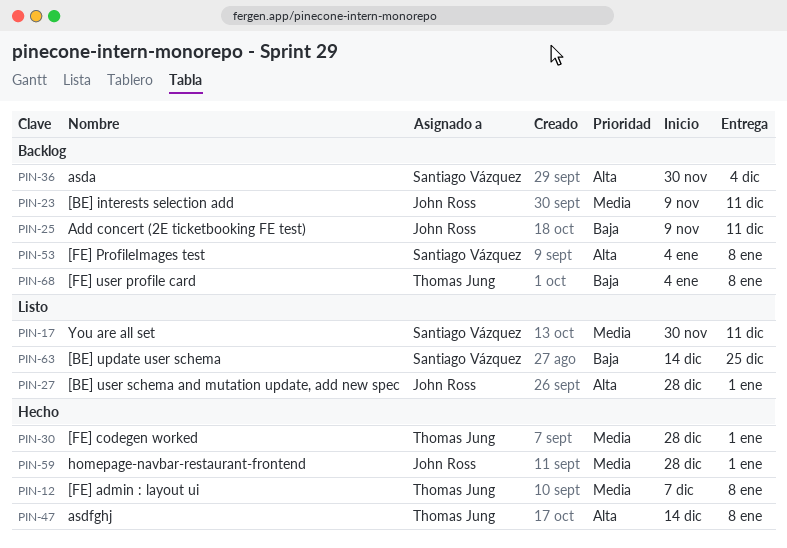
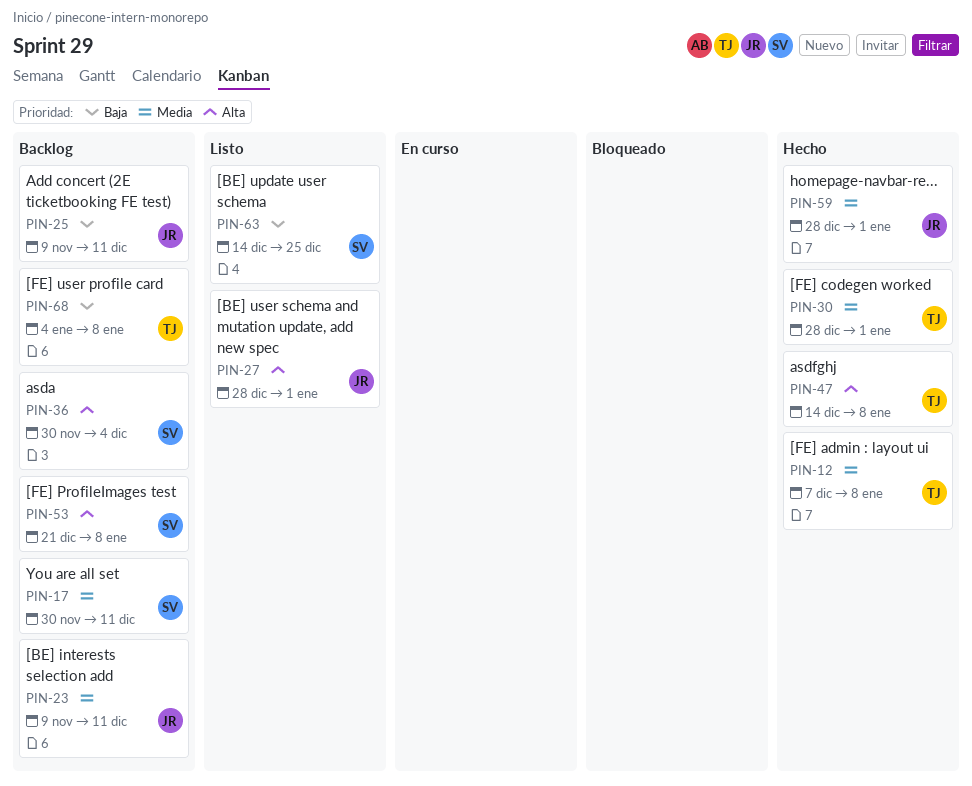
PIN-17, status: Listo -> Backlog
PIN-53, start: Jan 4 -> Dec 21

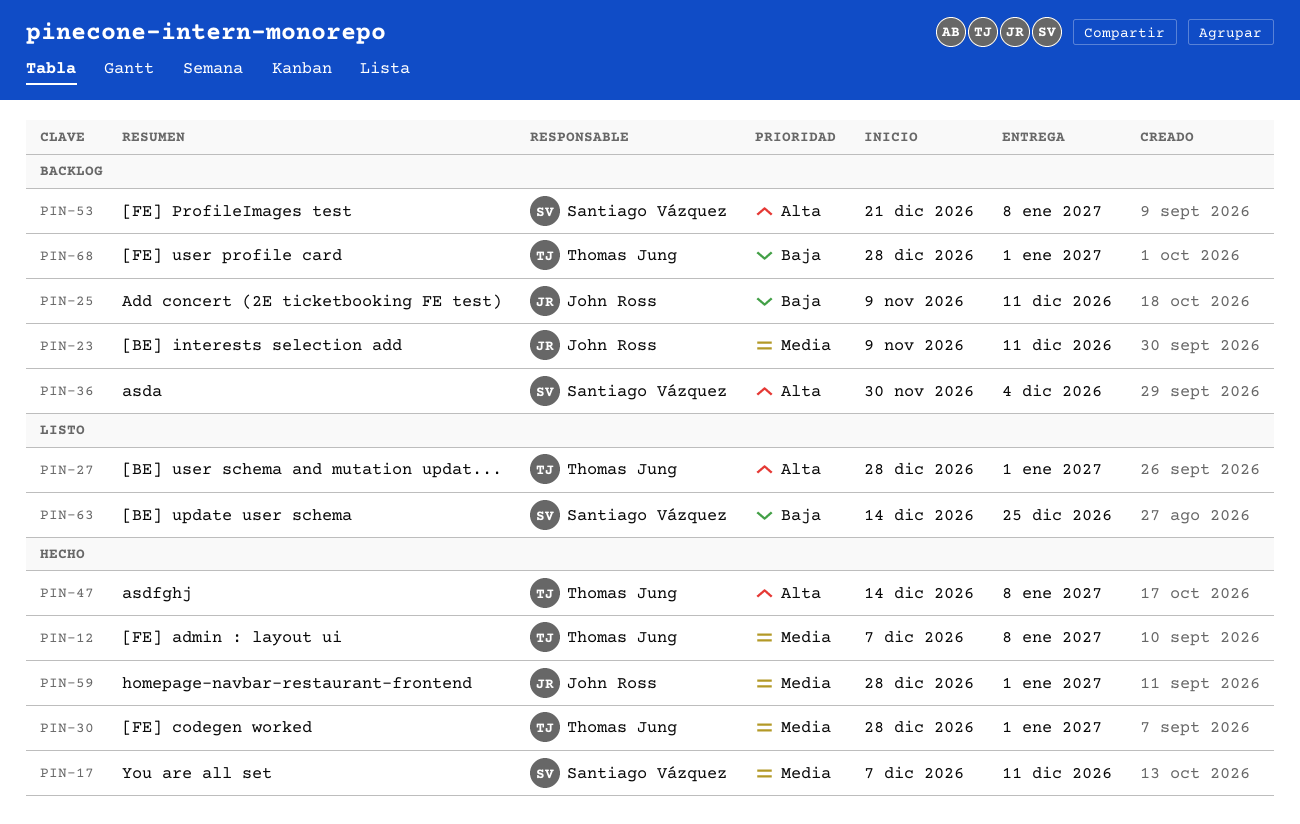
PIN-17, status: Backlog -> Hecho
PIN-17, start: Nov 30 -> Dec 7
PIN-27, owner: John Ross -> Thomas Jung
PIN-68, start: Jan 4 -> Dec 28
PIN-68, due: Jan 8 -> Jan 1

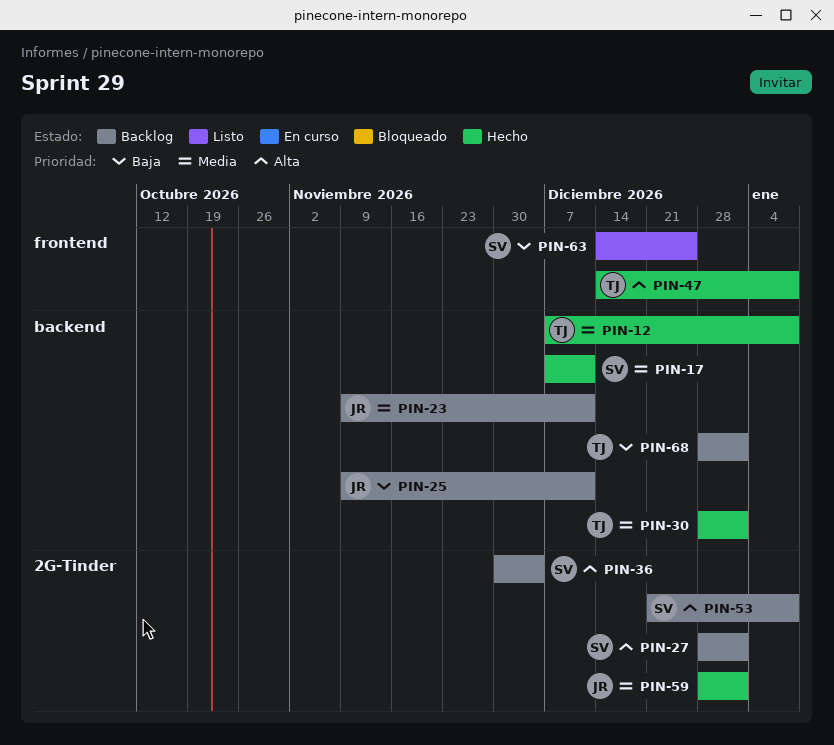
PIN-27, status: Listo -> Backlog
PIN-27, owner: Thomas Jung -> Santiago Vázquez

